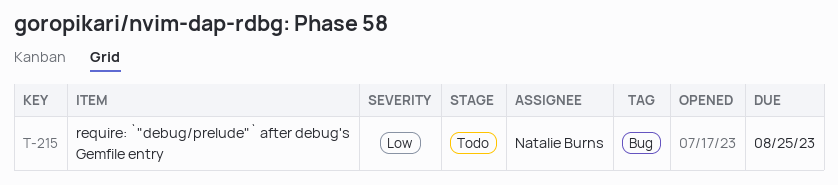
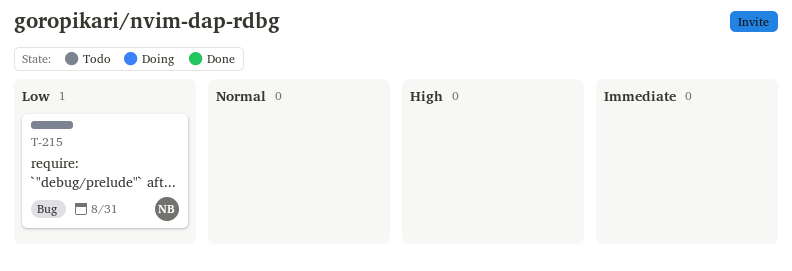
T-215, due: Aug 25 -> Aug 31

